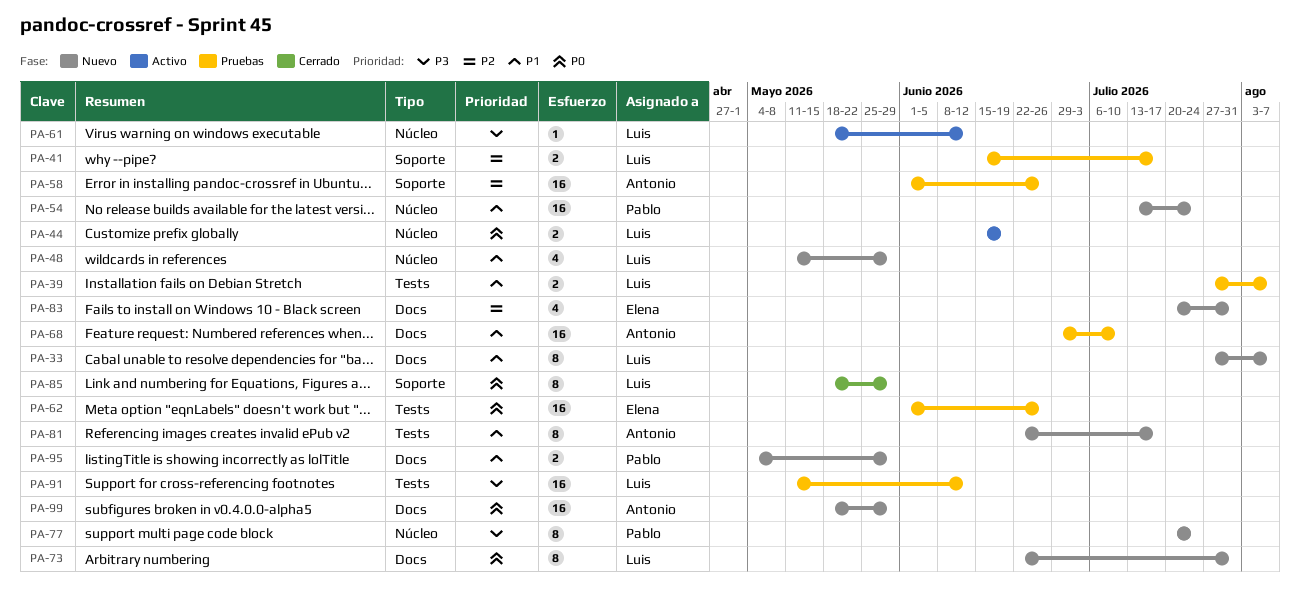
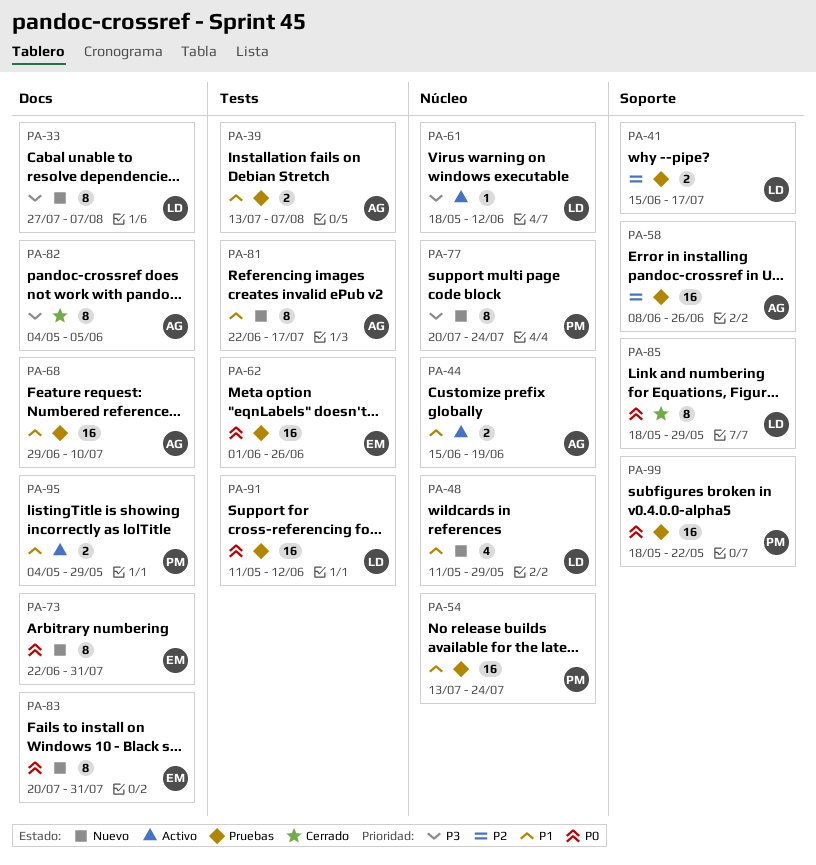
PA-33, priority: P1 -> P3
PA-39, owner: Luis -> Antonio
PA-39, start: Jul 27 -> Jul 13
PA-44, owner: Luis -> Antonio
PA-44, priority: P0 -> P1
PA-54, status: Nuevo -> Pruebas
PA-58, start: Jun 1 -> Jun 8
PA-73, owner: Luis -> Elena
PA-82: none -> present
PA-83, priority: P2 -> P0
PA-83, estimate: 4 -> 8
PA-91, priority: P3 -> P0
PA-95, status: Nuevo -> Activo
PA-99, status: Nuevo -> Pruebas
PA-99, owner: Antonio -> Pablo
PA-99, label: Docs -> Soporte
PA-99, due: May 29 -> May 22

